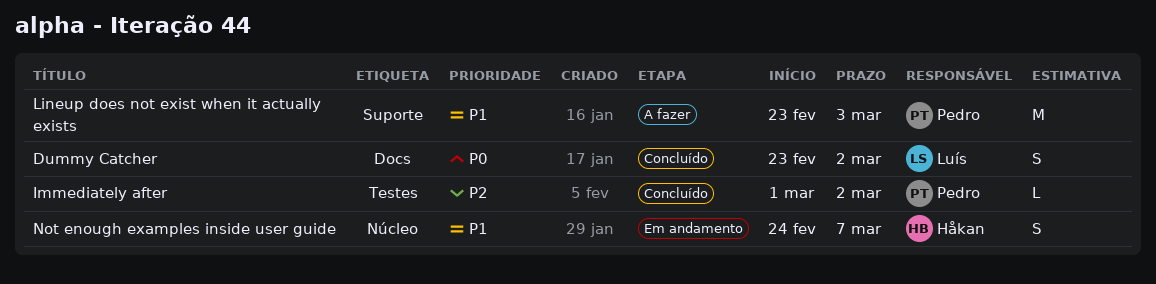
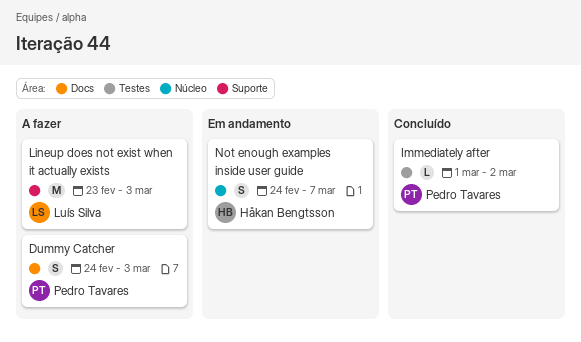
Dummy Catcher, status: Concluído -> A fazer
Dummy Catcher, owner: Luís Silva -> Pedro Tavares
Dummy Catcher, start: Feb 23 -> Feb 24
Dummy Catcher, due: Mar 2 -> Mar 3
Lineup does not exist when it actually exists, owner: Pedro Tavares -> Luís Silva

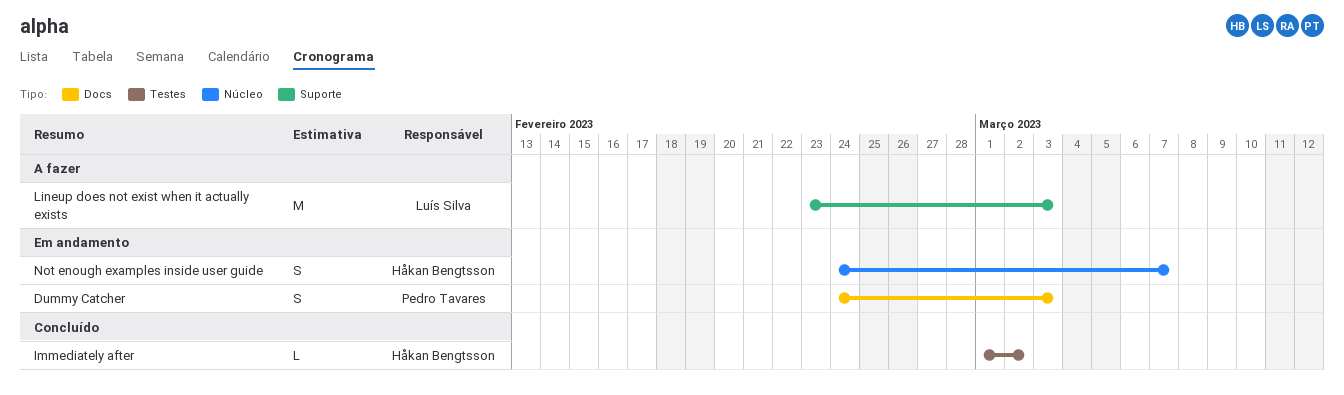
Dummy Catcher, status: A fazer -> Em andamento
Immediately after, owner: Pedro Tavares -> Håkan Bengtsson

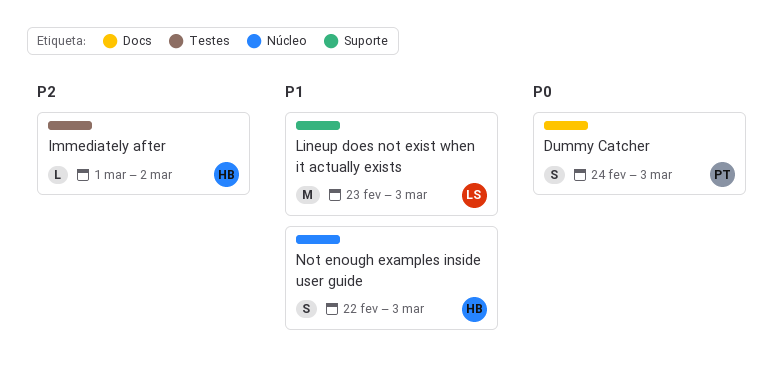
Not enough examples inside user guide, start: Feb 24 -> Feb 22
Not enough examples inside user guide, due: Mar 7 -> Mar 3

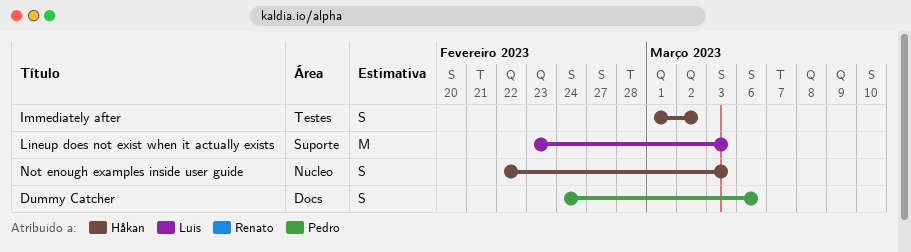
Dummy Catcher, due: Mar 3 -> Mar 6
Immediately after, estimate: L -> S

